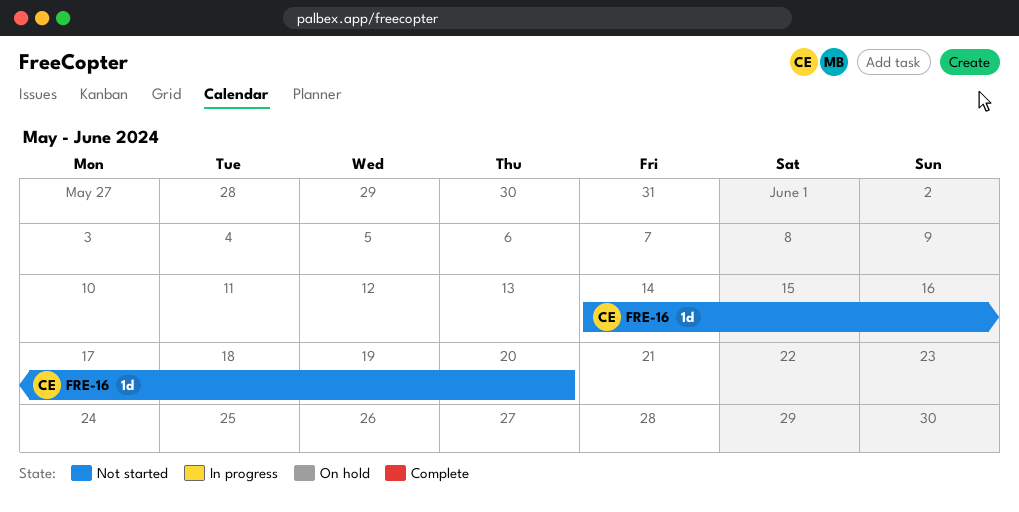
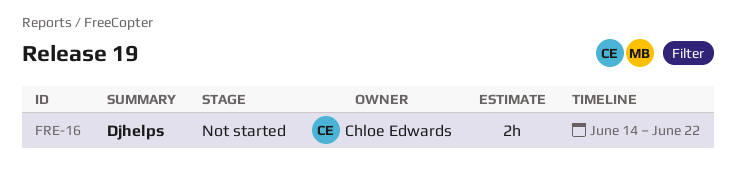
FRE-16, estimate: 1d -> 2h
FRE-16, due: Jun 20 -> Jun 22

